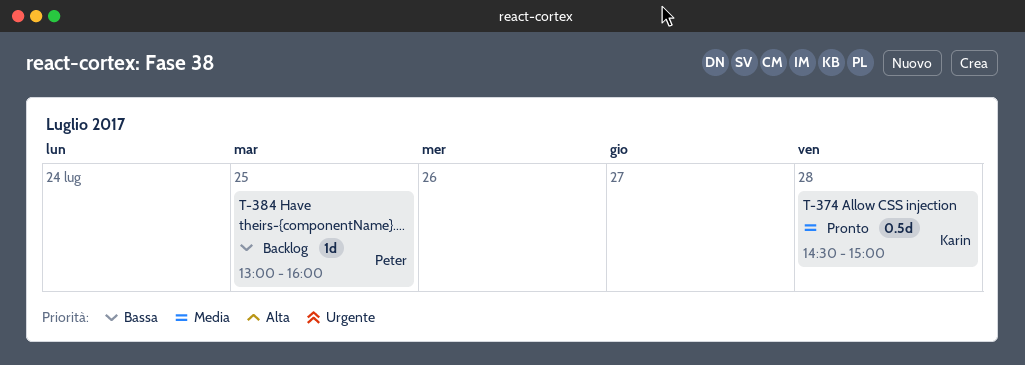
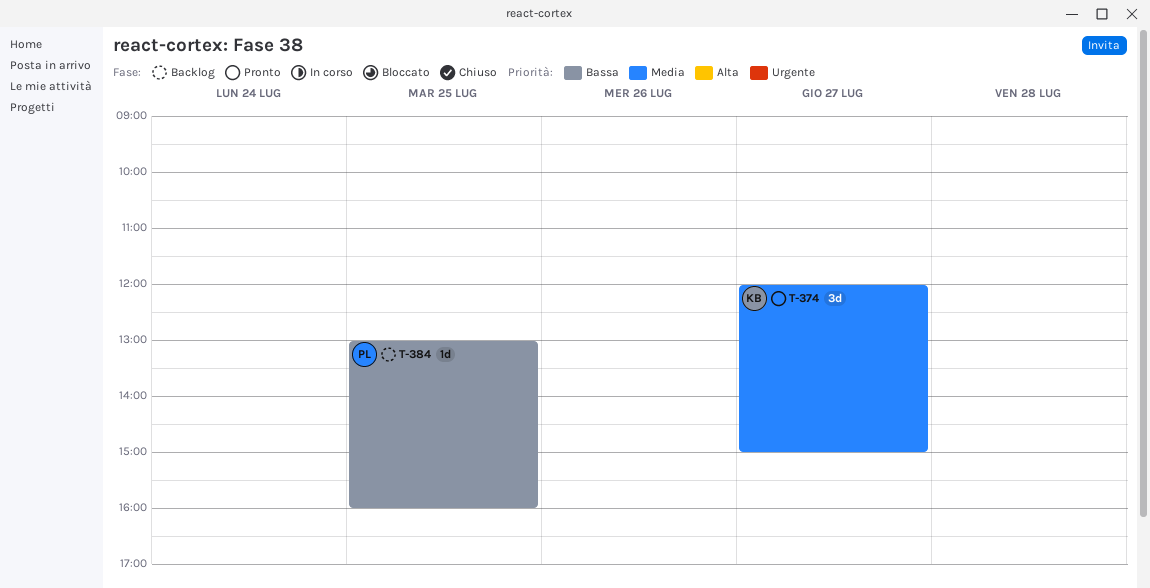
T-374, estimate: 0.5d -> 3d
T-374, day: Jul 28 -> Jul 27
T-374, begins: 14:30 -> 12:00

